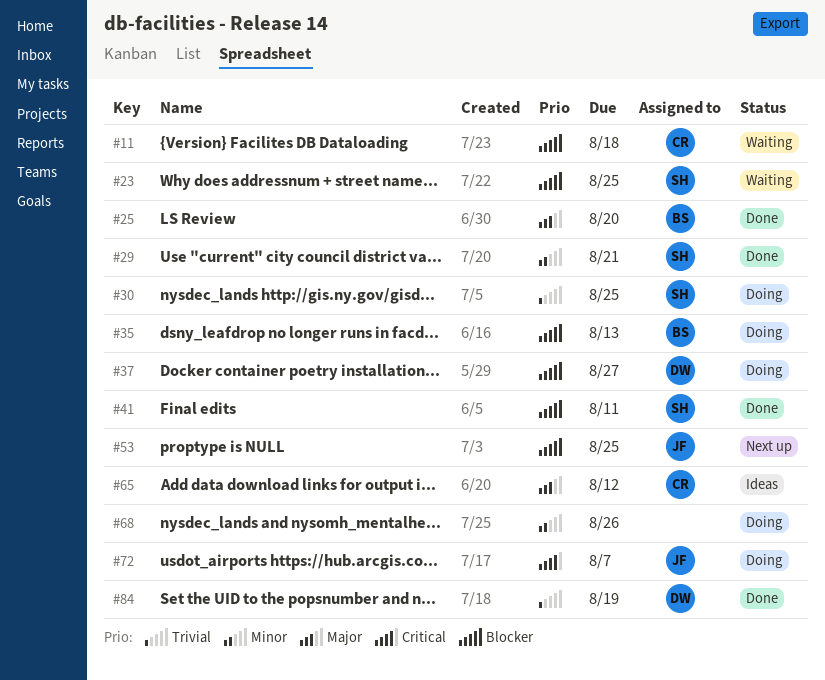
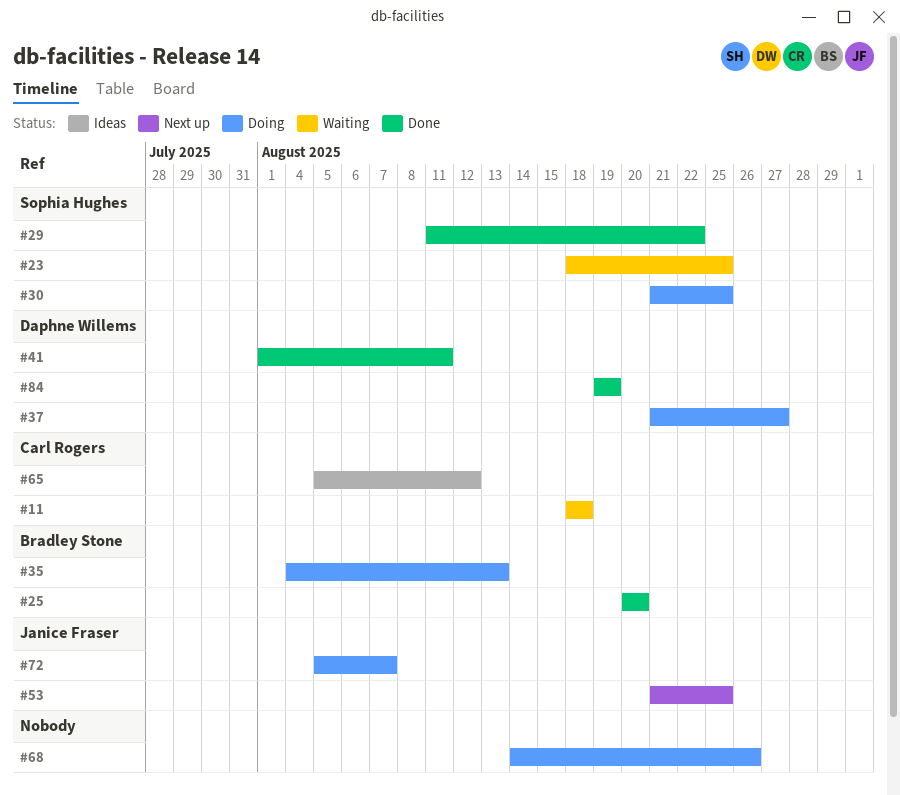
#29, due: Aug 21 -> Aug 22
#41, owner: Sophia Hughes -> Daphne Willems

